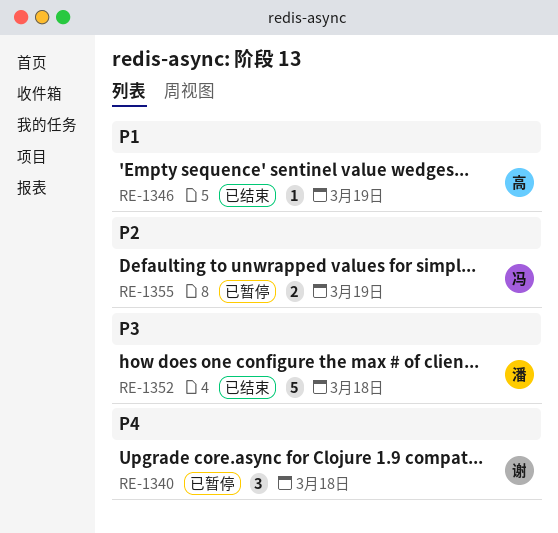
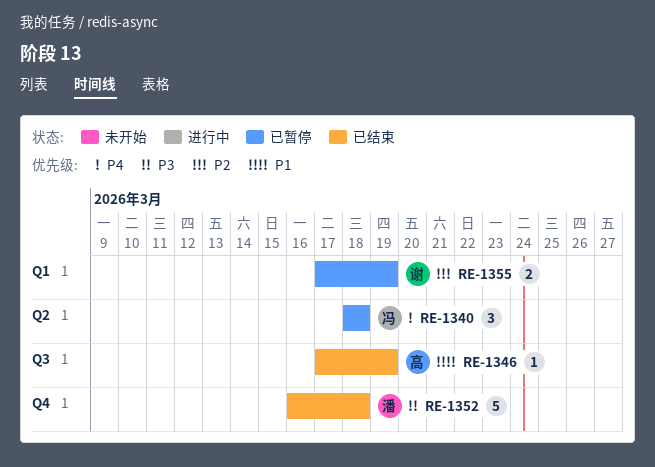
RE-1340, owner: 谢 -> 冯
RE-1355, owner: 冯 -> 谢

